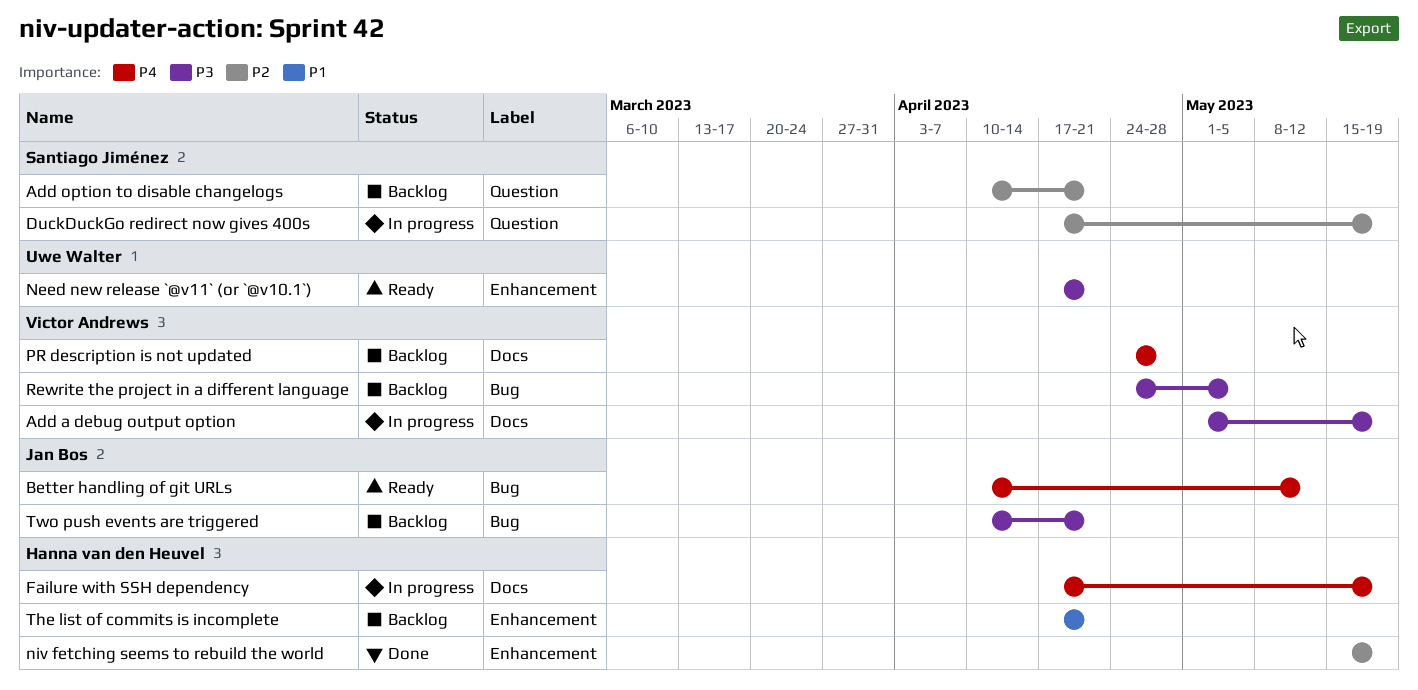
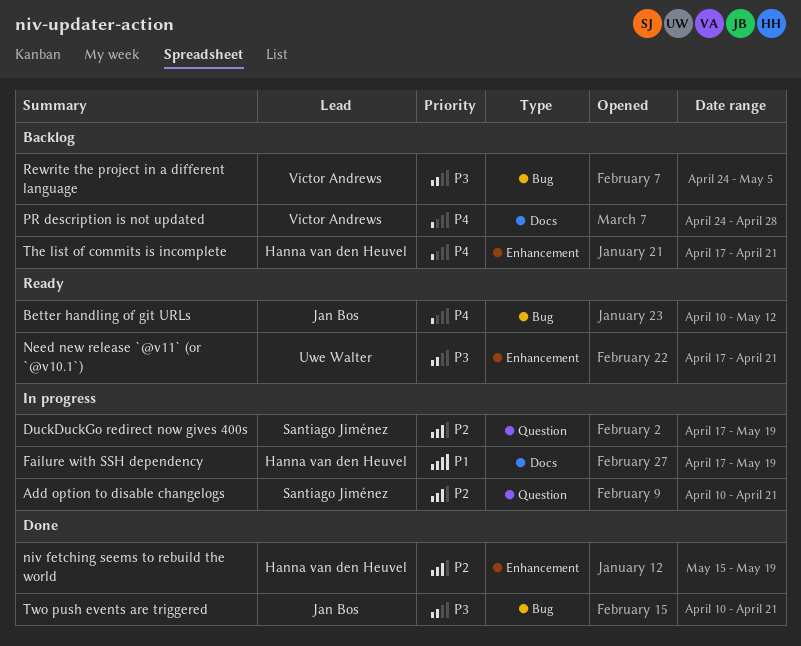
Add a debug output option: present -> none
Add option to disable changelogs, status: Backlog -> In progress
Failure with SSH dependency, priority: P4 -> P1
The list of commits is incomplete, priority: P1 -> P4
Two push events are triggered, status: Backlog -> Done

